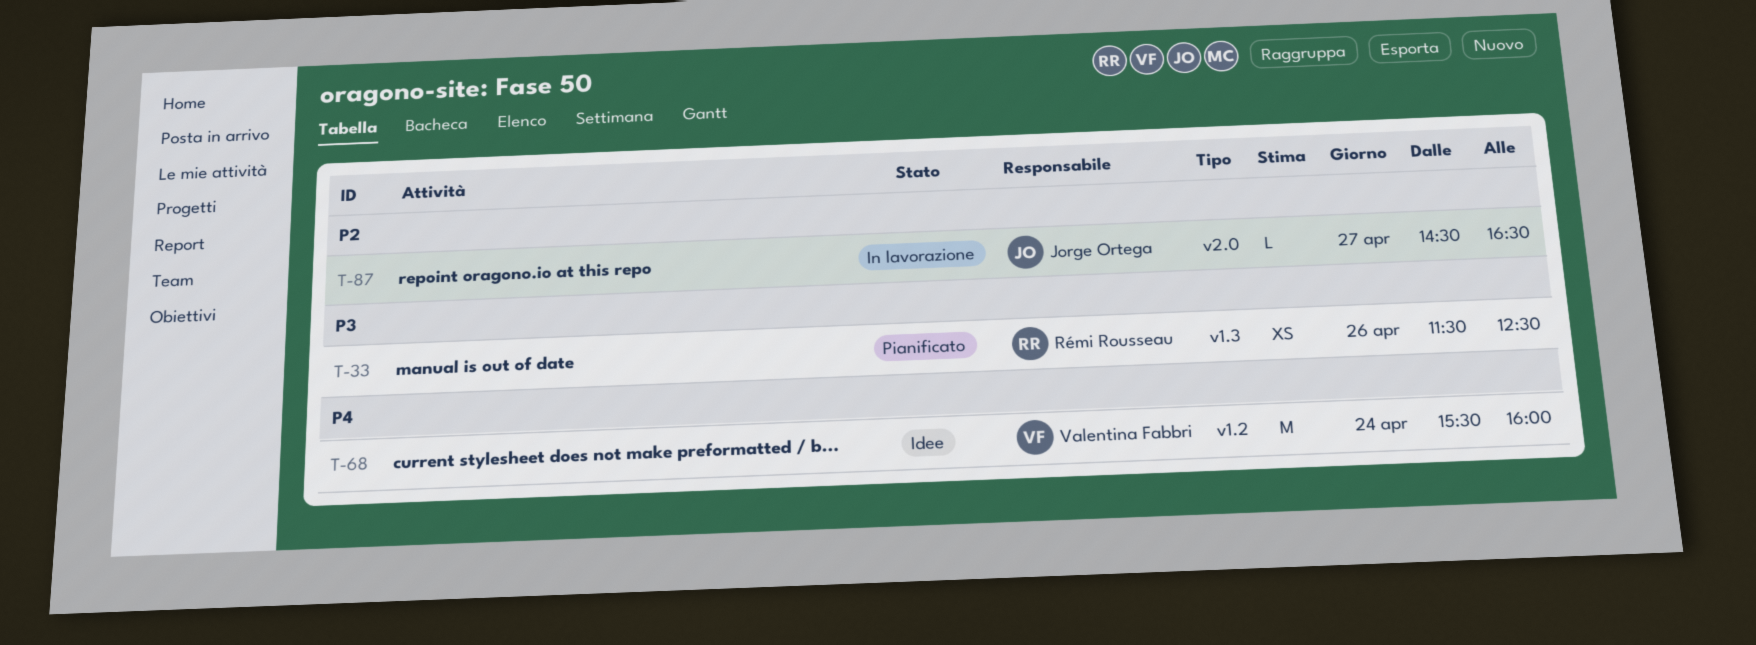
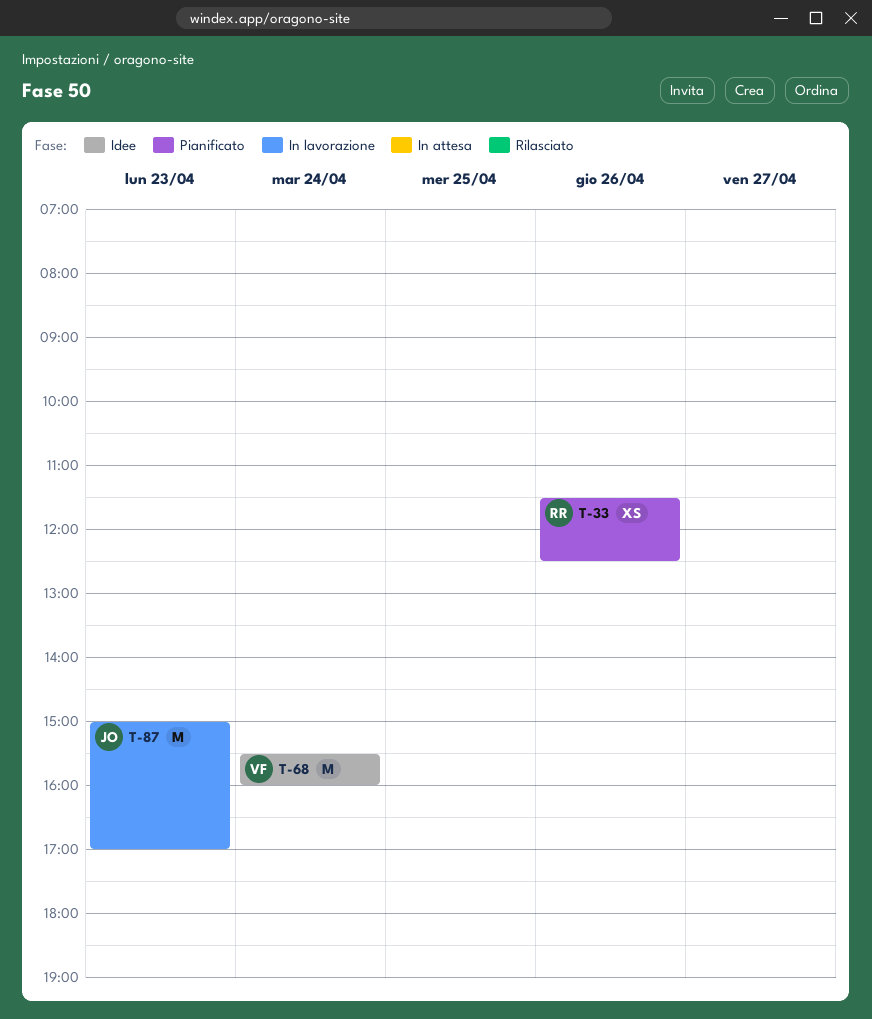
T-87, estimate: L -> M
T-87, day: Apr 27 -> Apr 23
T-87, begins: 14:30 -> 15:00
T-87, ends: 16:30 -> 17:00

